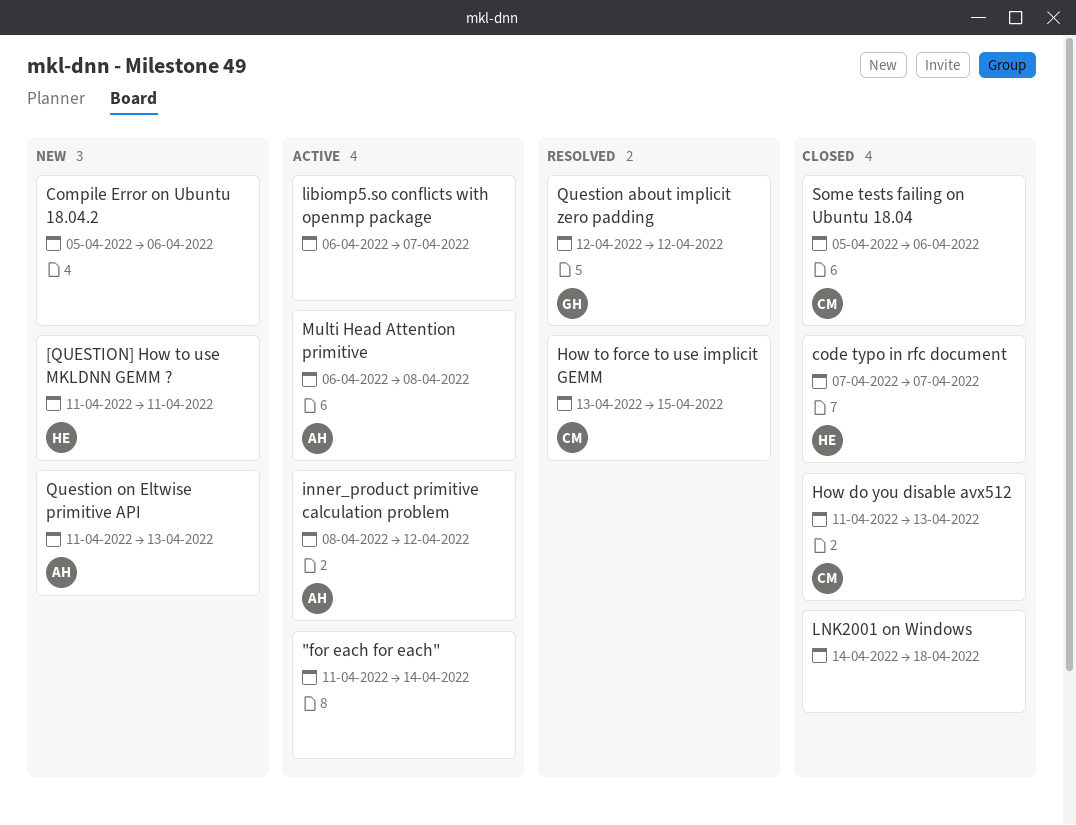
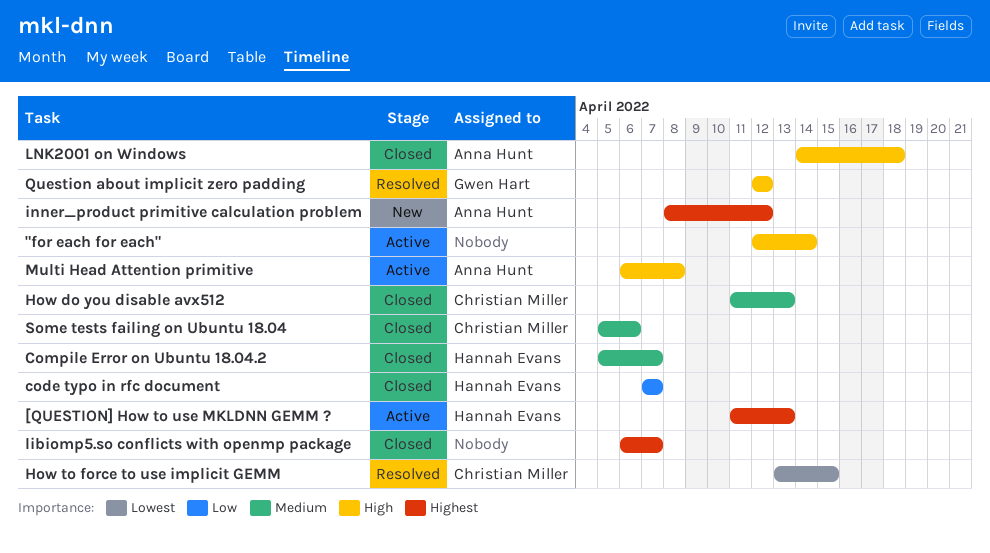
"for each for each", start: Apr 11 -> Apr 12
[QUESTION] How to use MKLDNN GEMM ?, status: New -> Active
[QUESTION] How to use MKLDNN GEMM ?, due: Apr 11 -> Apr 13
Compile Error on Ubuntu 18.04.2, status: New -> Closed
Compile Error on Ubuntu 18.04.2, owner: none -> Hannah Evans
Compile Error on Ubuntu 18.04.2, due: Apr 6 -> Apr 7
inner_product primitive calculation problem, status: Active -> New
libiomp5.so conflicts with openmp package, status: Active -> Closed
LNK2001 on Windows, owner: none -> Anna Hunt
Question on Eltwise primitive API: present -> none

